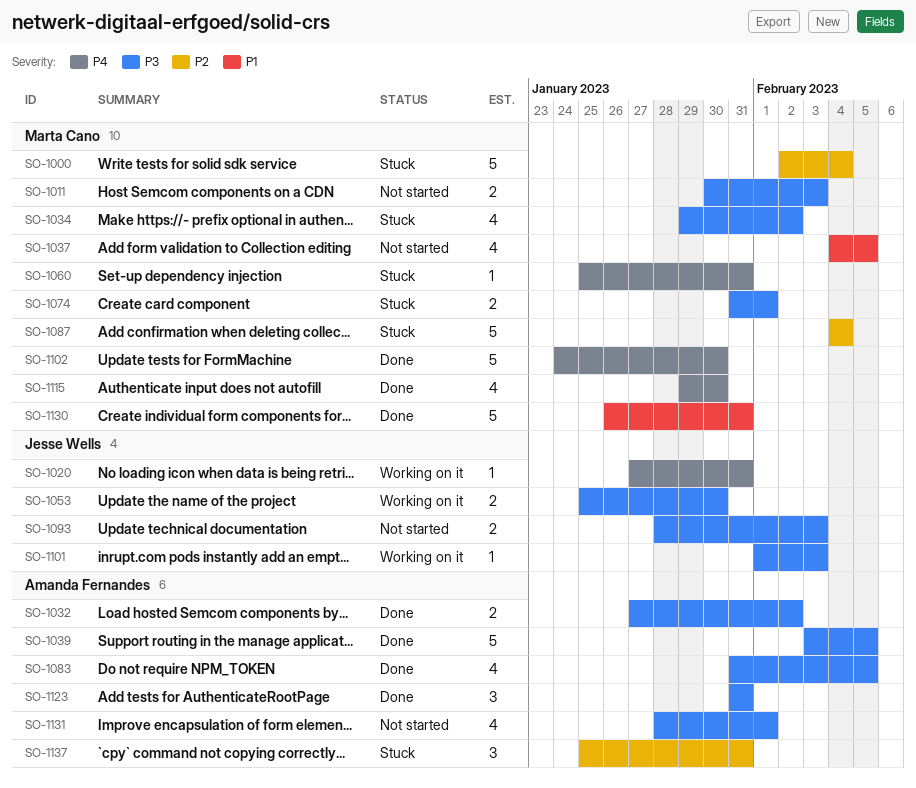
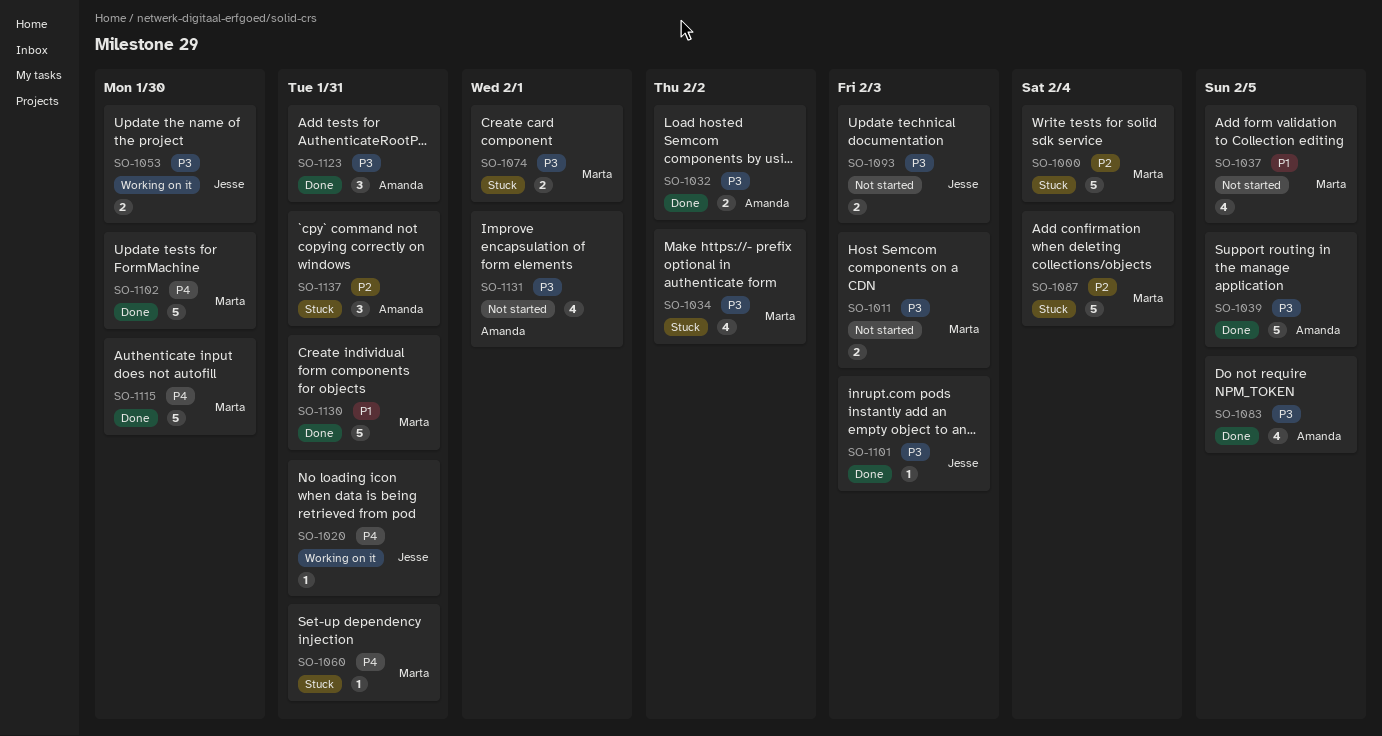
SO-1101, status: Working on it -> Done
SO-1115, estimate: 4 -> 5

